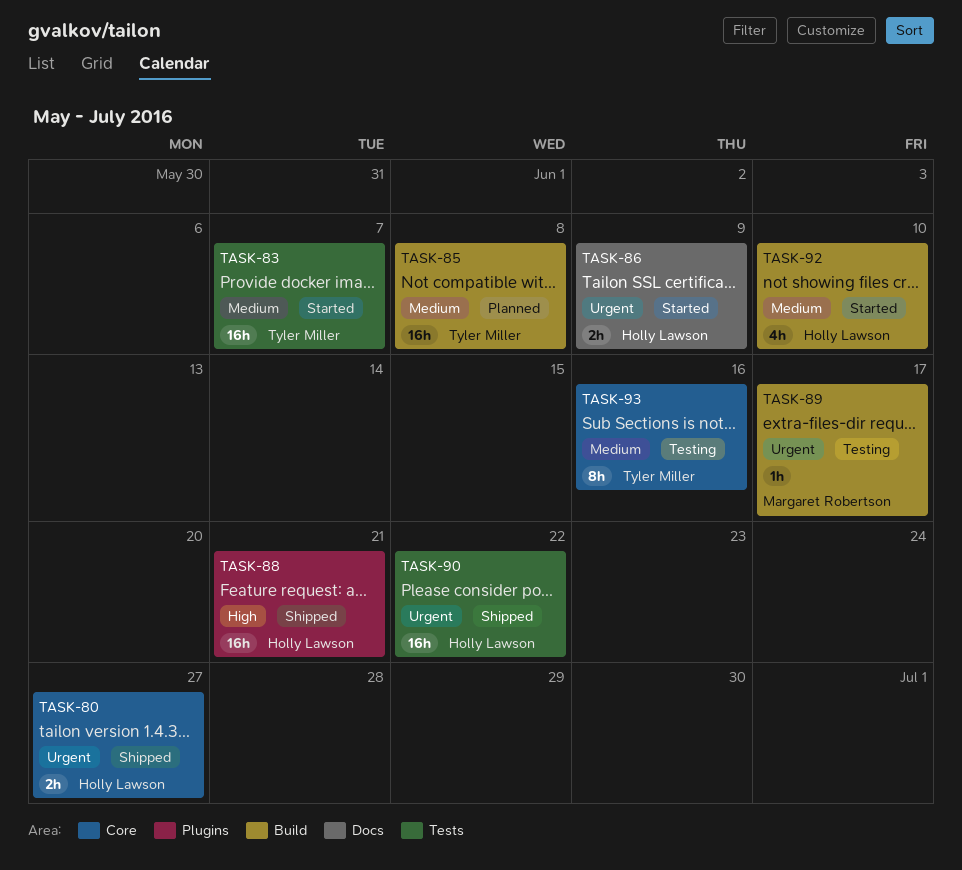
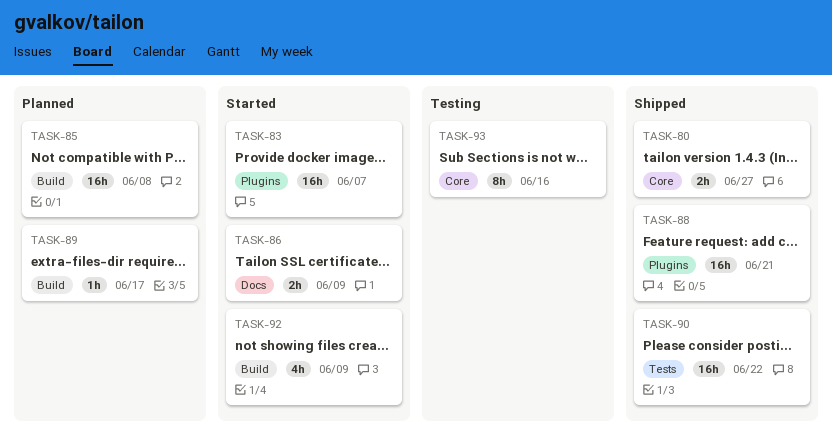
TASK-83, label: Tests -> Plugins
TASK-89, status: Testing -> Planned
TASK-92, due: Jun 10 -> Jun 9

